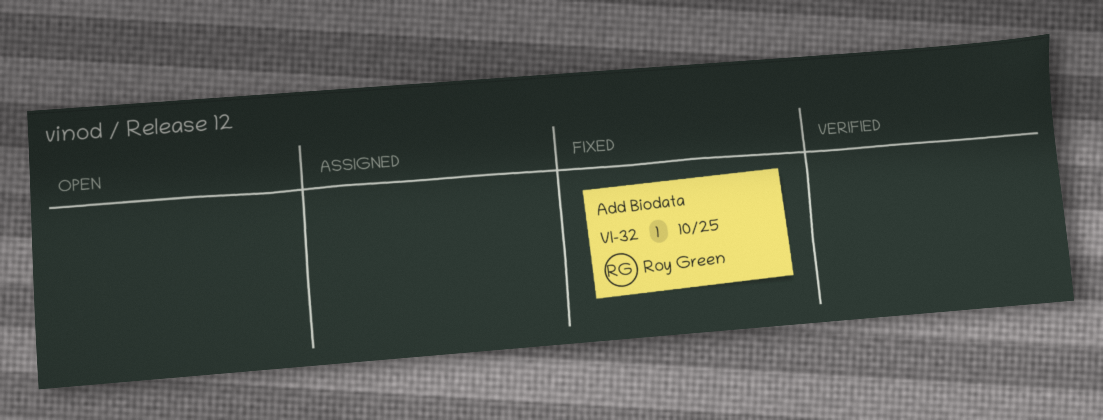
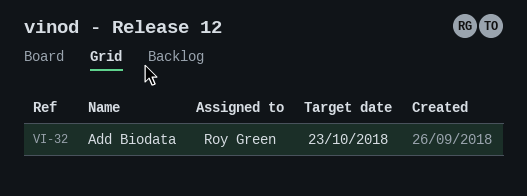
VI-32, due: Oct 25 -> Oct 23

